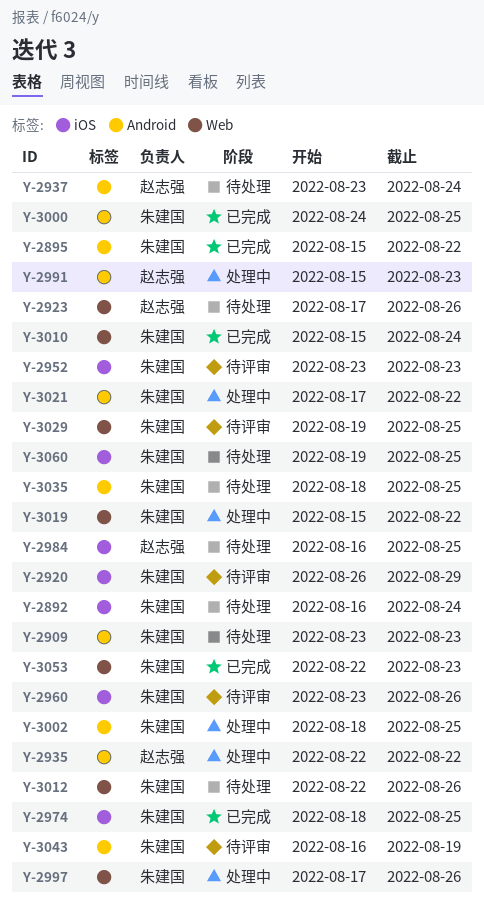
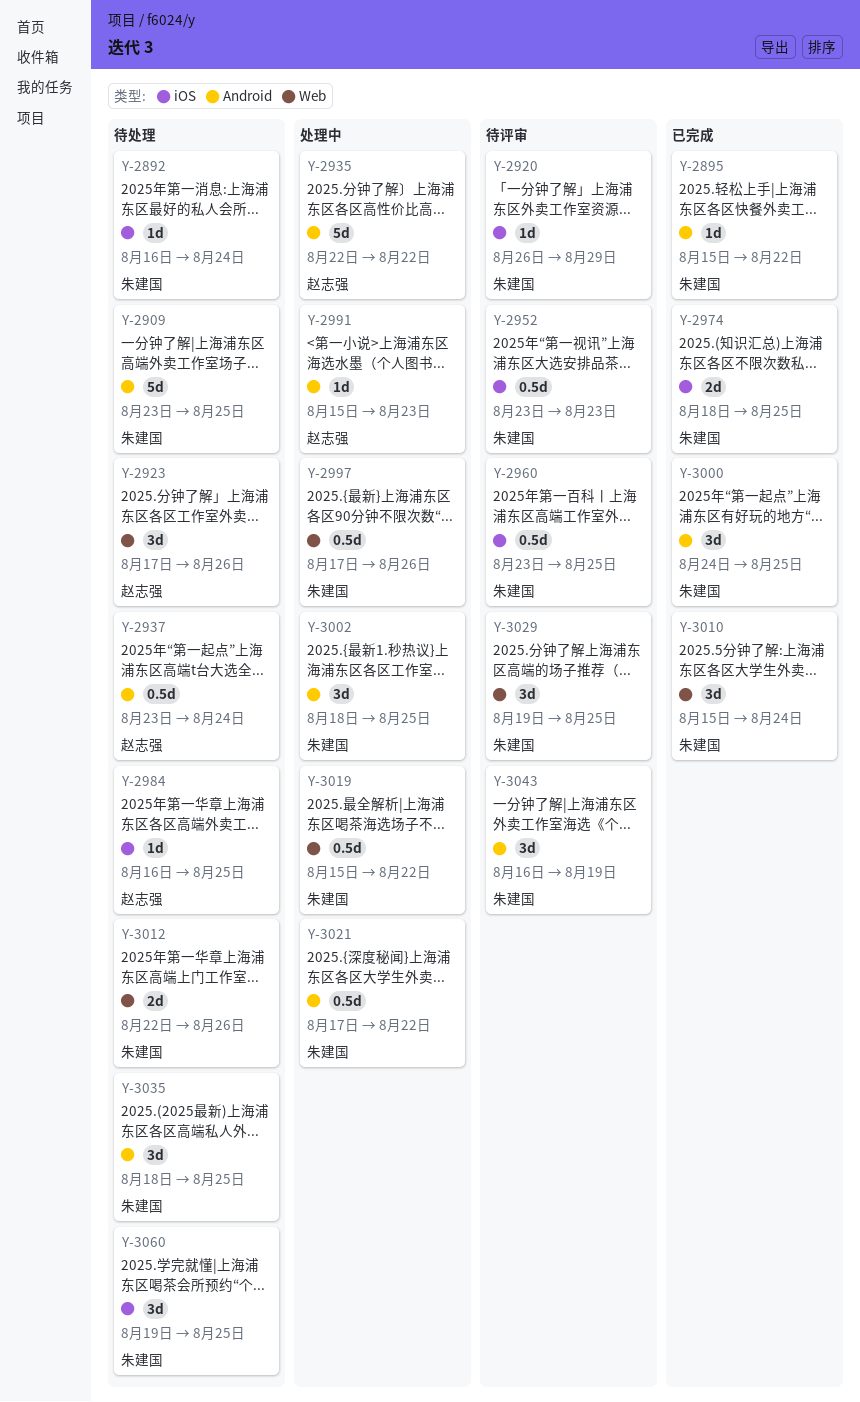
Y-2909, due: Aug 23 -> Aug 25
Y-2960, due: Aug 26 -> Aug 25
Y-3053: present -> none

